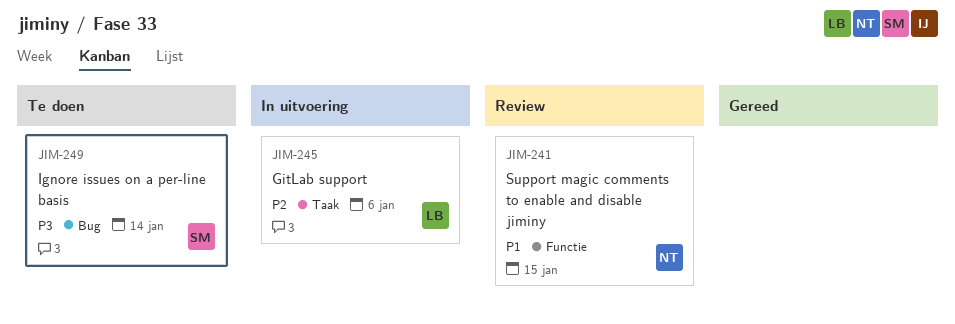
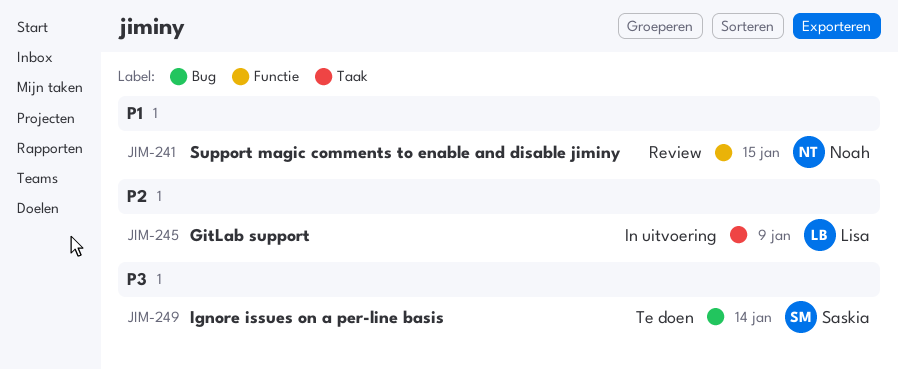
JIM-245, due: Jan 6 -> Jan 9

